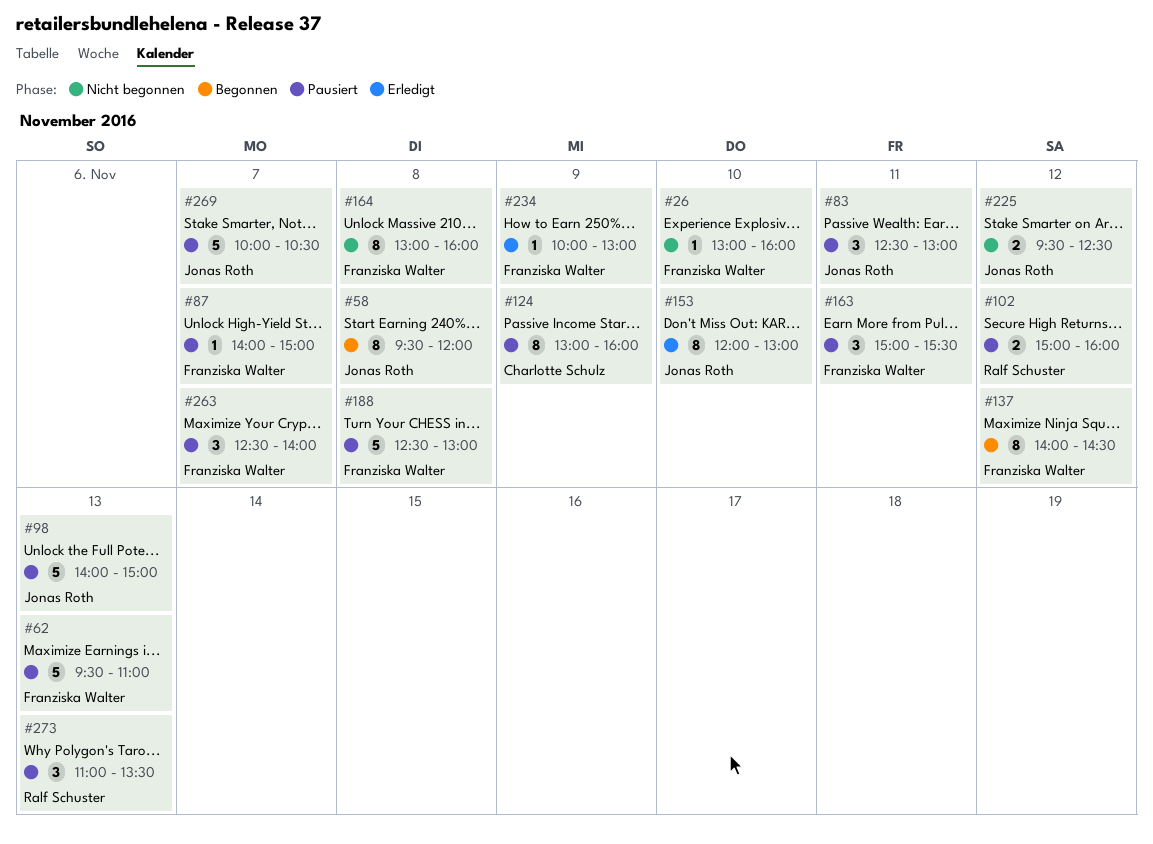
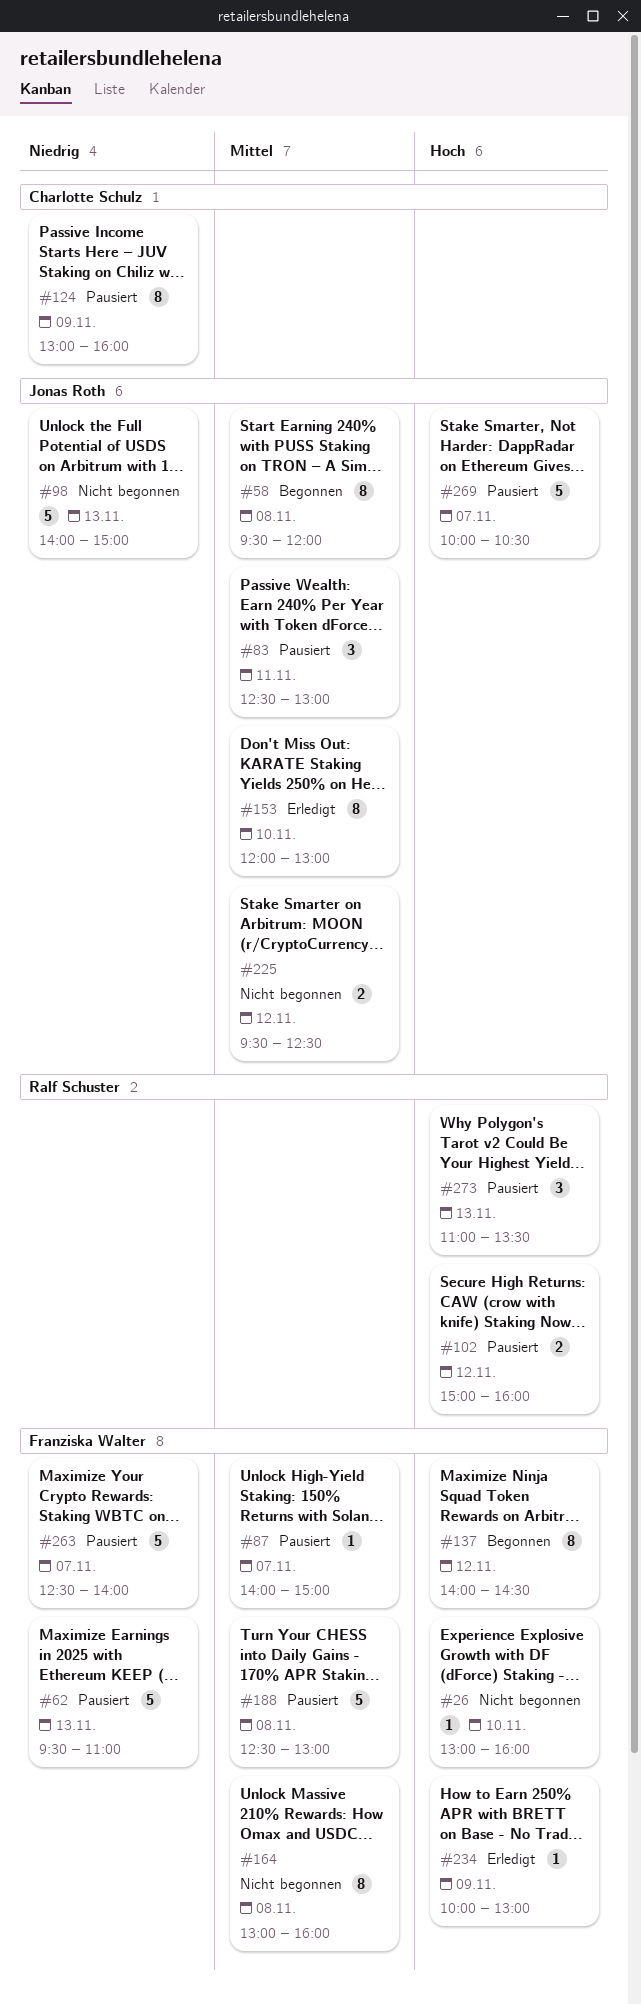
#98, status: Pausiert -> Nicht begonnen
#163: present -> none
#263, estimate: 3 -> 5

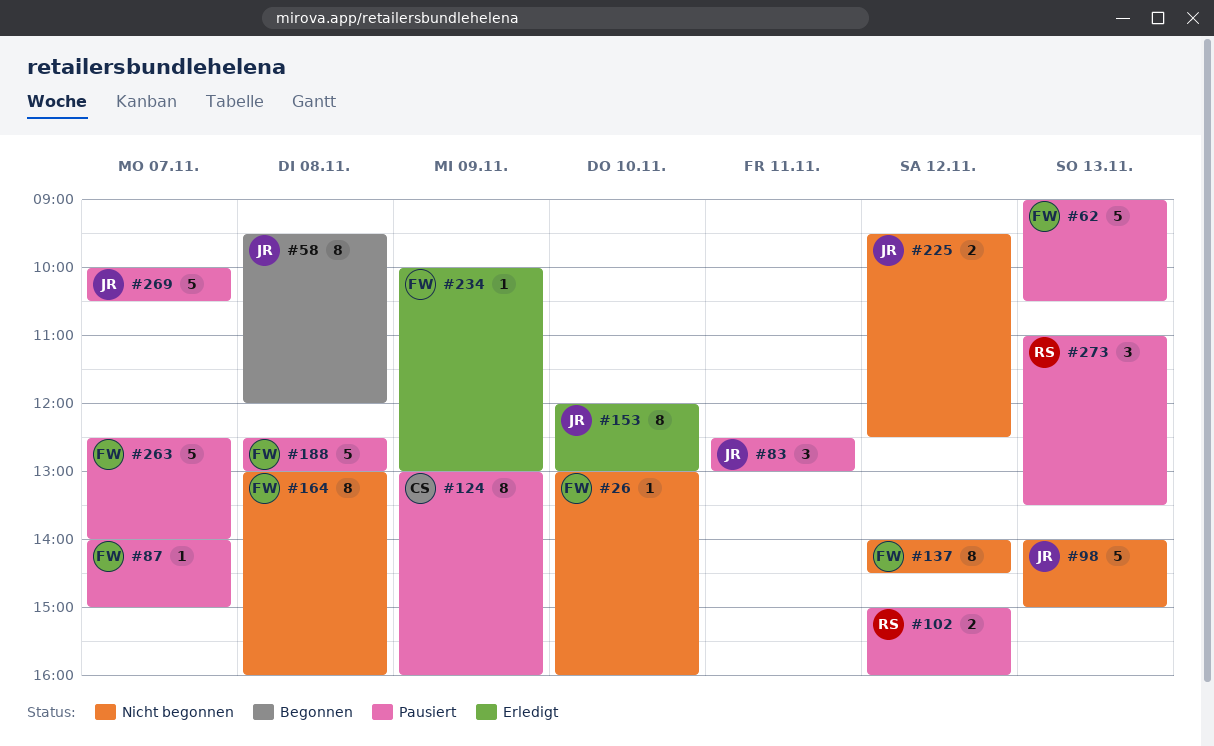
#62, begins: 09:30 -> 09:00
#62, ends: 11:00 -> 10:30
#137, status: Begonnen -> Nicht begonnen

